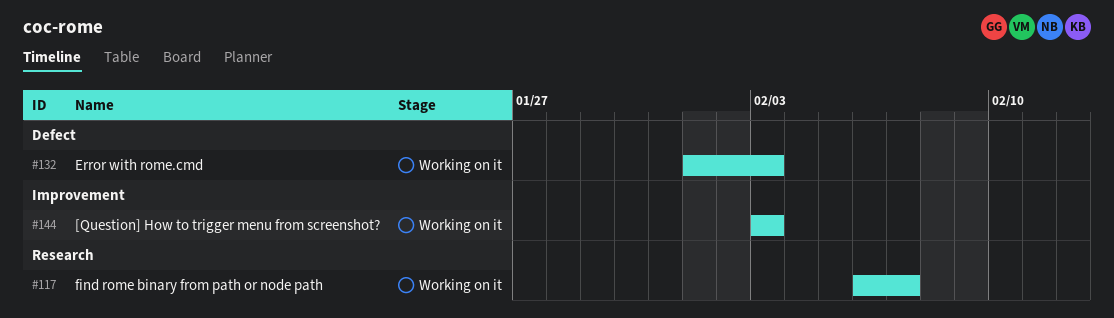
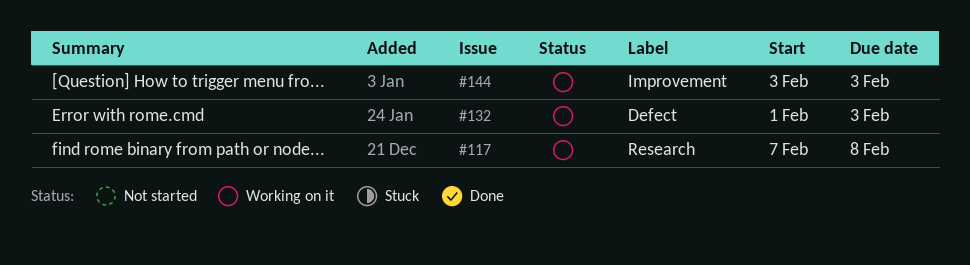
#117, start: Feb 6 -> Feb 7
#117, due: Feb 7 -> Feb 8

